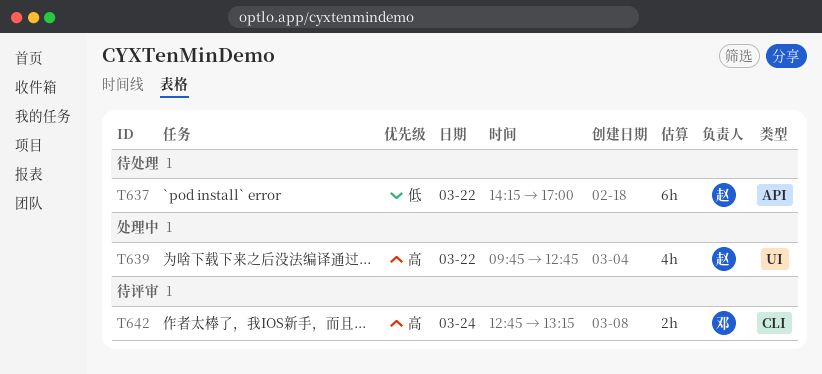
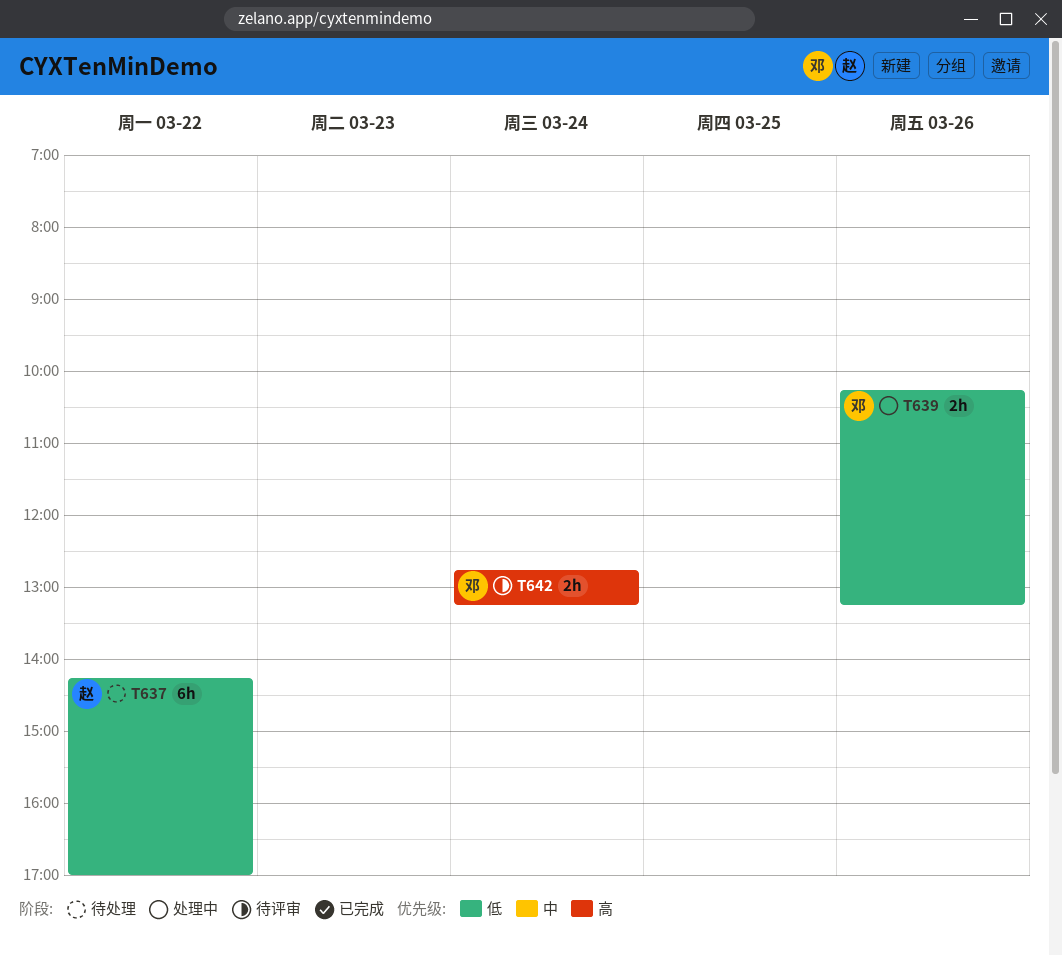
T639, owner: 赵 -> 邓
T639, priority: 高 -> 低
T639, estimate: 4h -> 2h
T639, day: Mar 22 -> Mar 26
T639, begins: 09:45 -> 10:15
T639, ends: 12:45 -> 13:15

